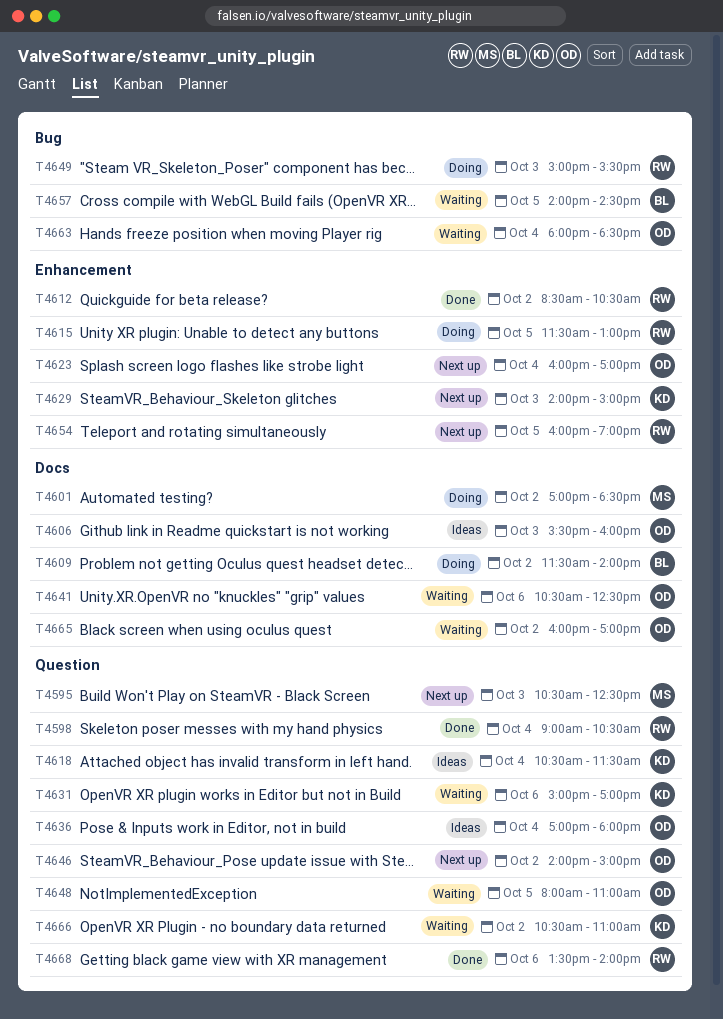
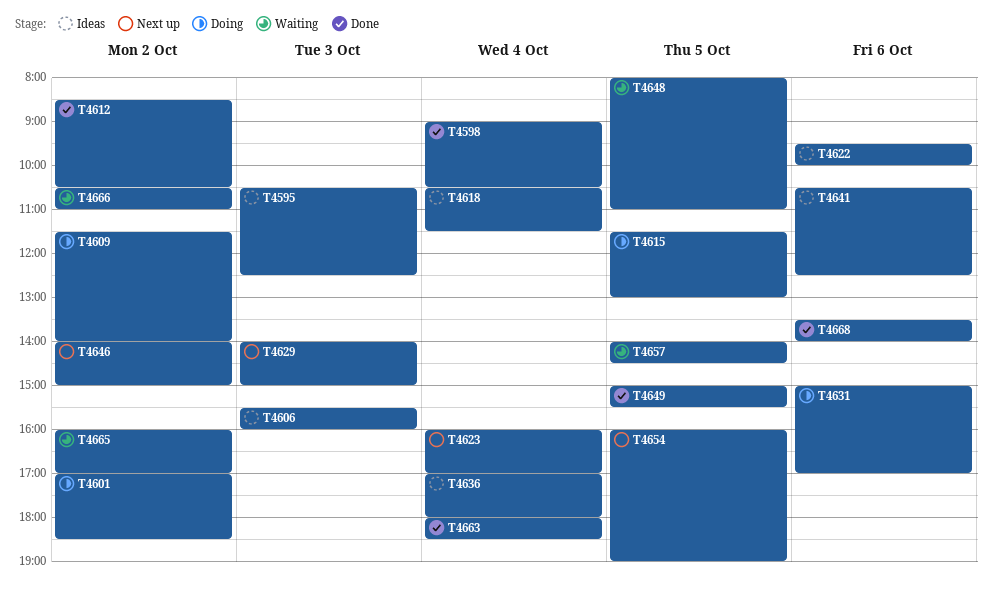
T4595, status: Next up -> Ideas
T4622: none -> present
T4631, status: Waiting -> Doing
T4641, status: Waiting -> Ideas
T4649, status: Doing -> Done
T4649, day: Oct 3 -> Oct 5
T4663, status: Waiting -> Done

